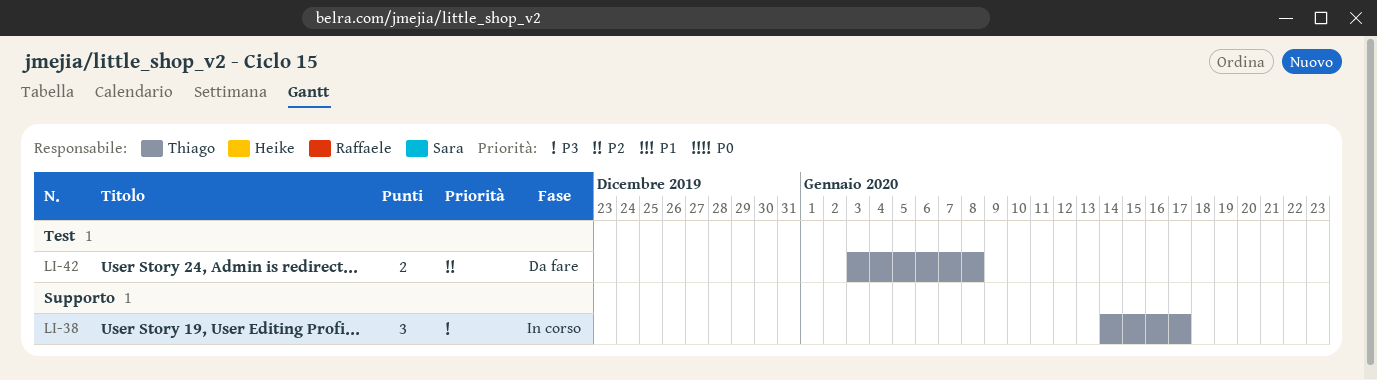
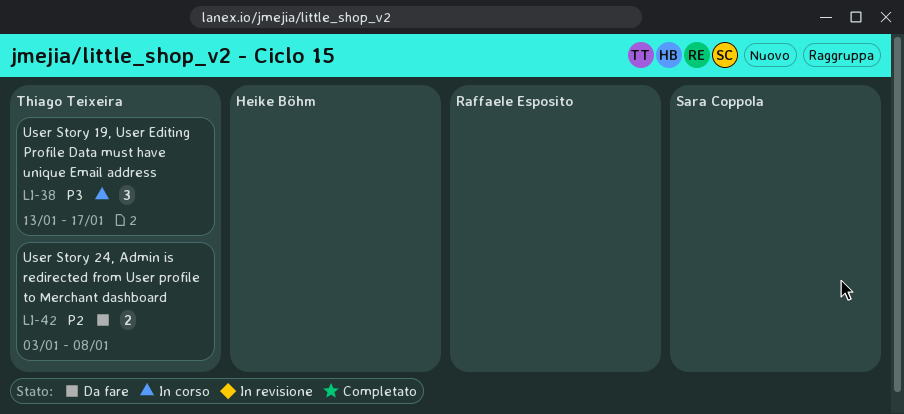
LI-38, start: Jan 14 -> Jan 13

